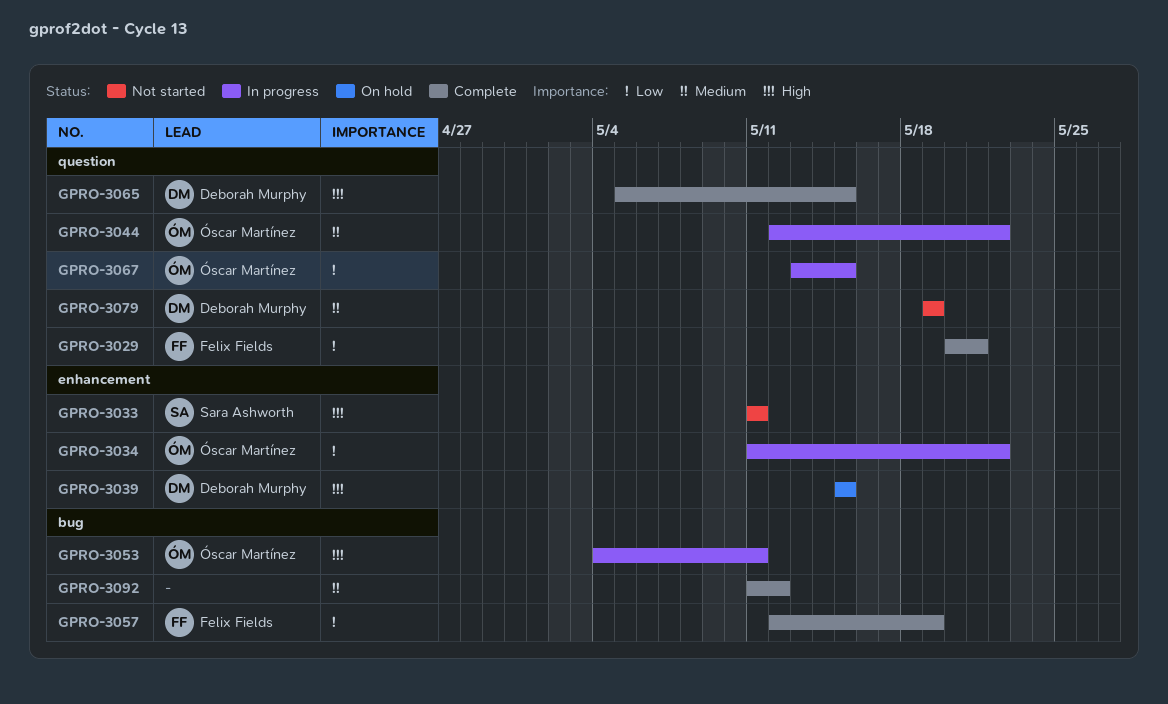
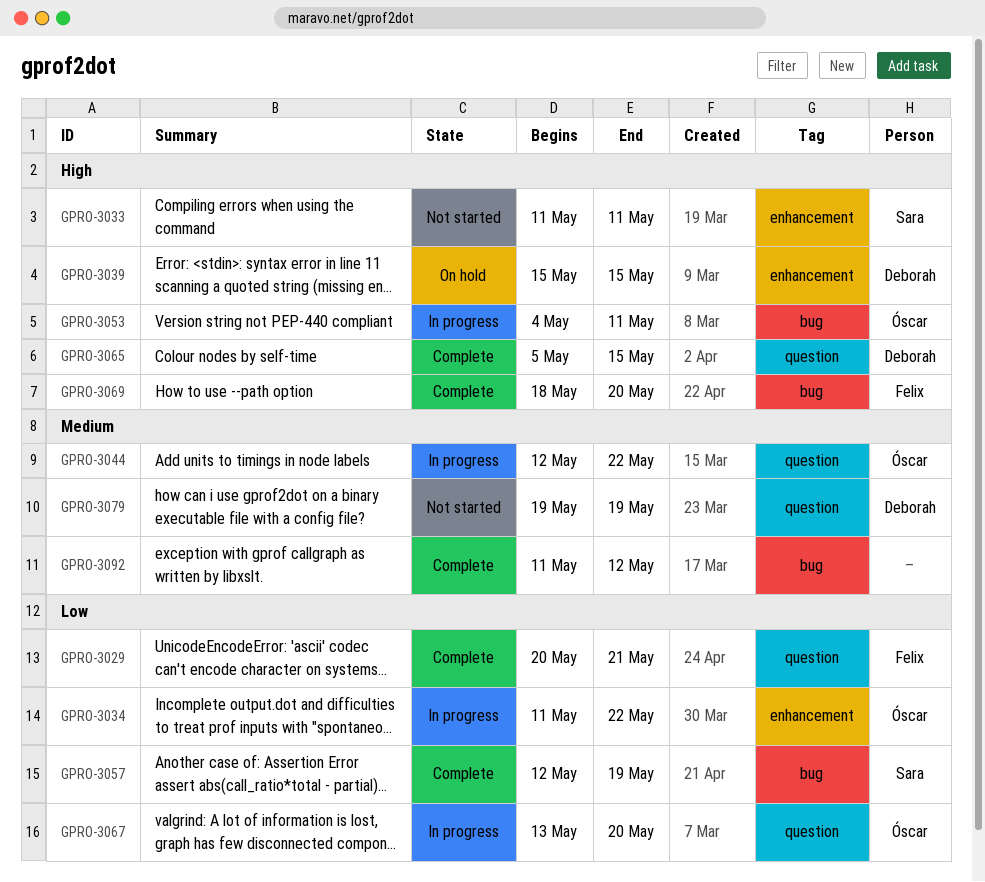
GPRO-3057, owner: Felix Fields -> Sara Ashworth
GPRO-3067, due: May 15 -> May 20
GPRO-3069: none -> present

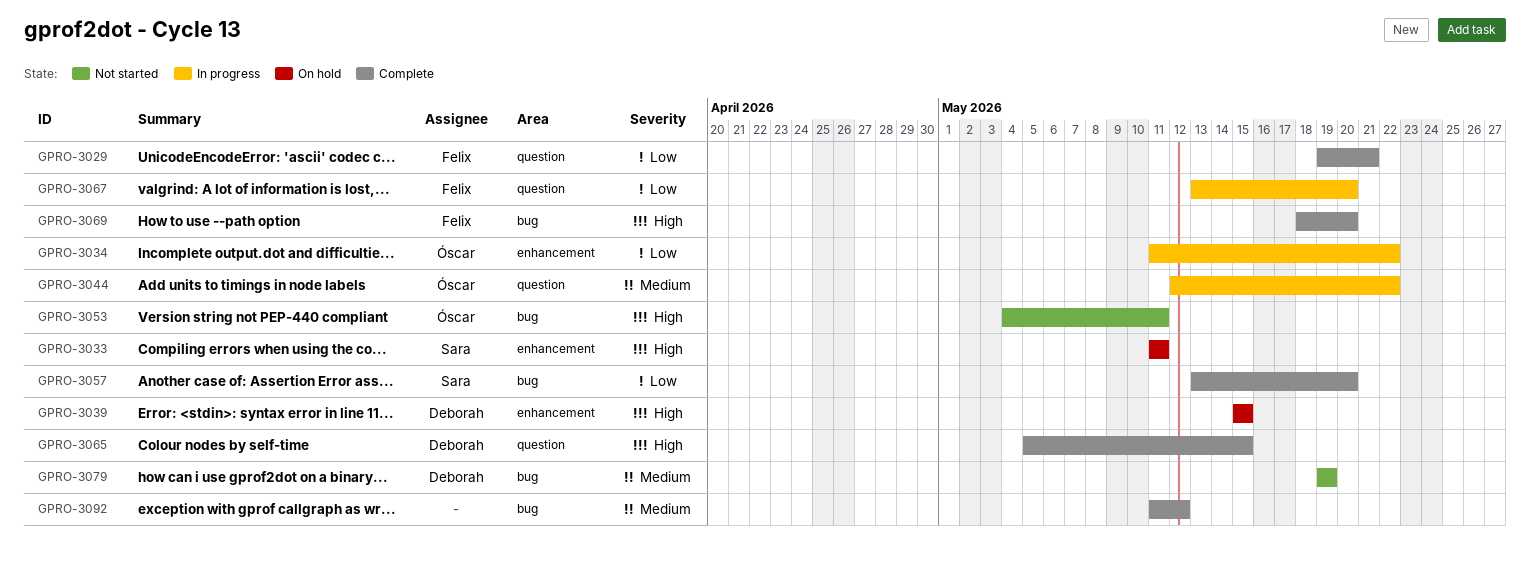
GPRO-3029, start: May 20 -> May 19
GPRO-3033, status: Not started -> On hold
GPRO-3053, status: In progress -> Not started
GPRO-3057, start: May 12 -> May 13
GPRO-3057, due: May 19 -> May 20
GPRO-3067, owner: Óscar -> Felix
GPRO-3079, label: question -> bug

